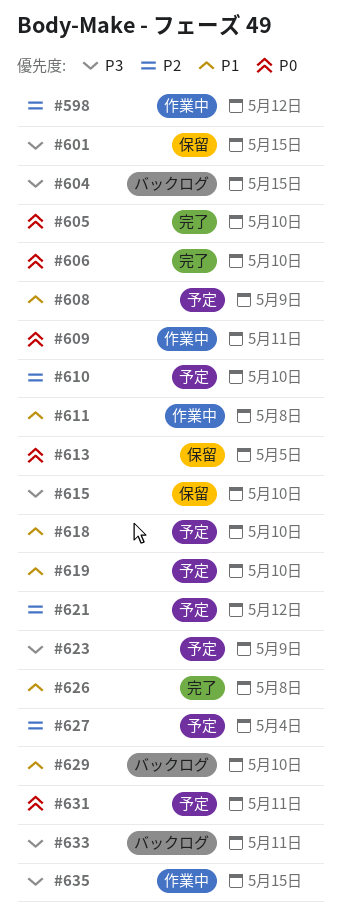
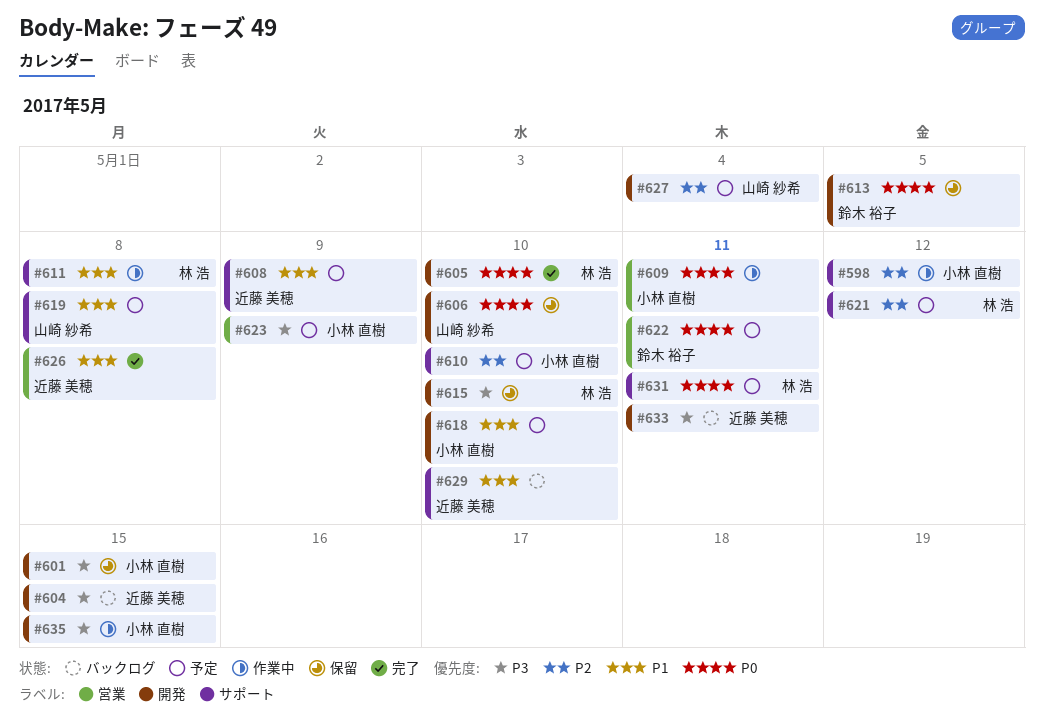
#606, status: 完了 -> 保留
#619, due: May 10 -> May 8
#622: none -> present

